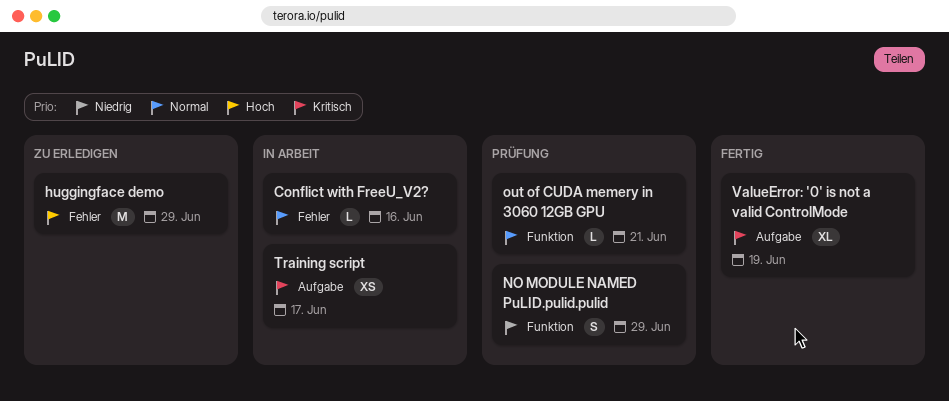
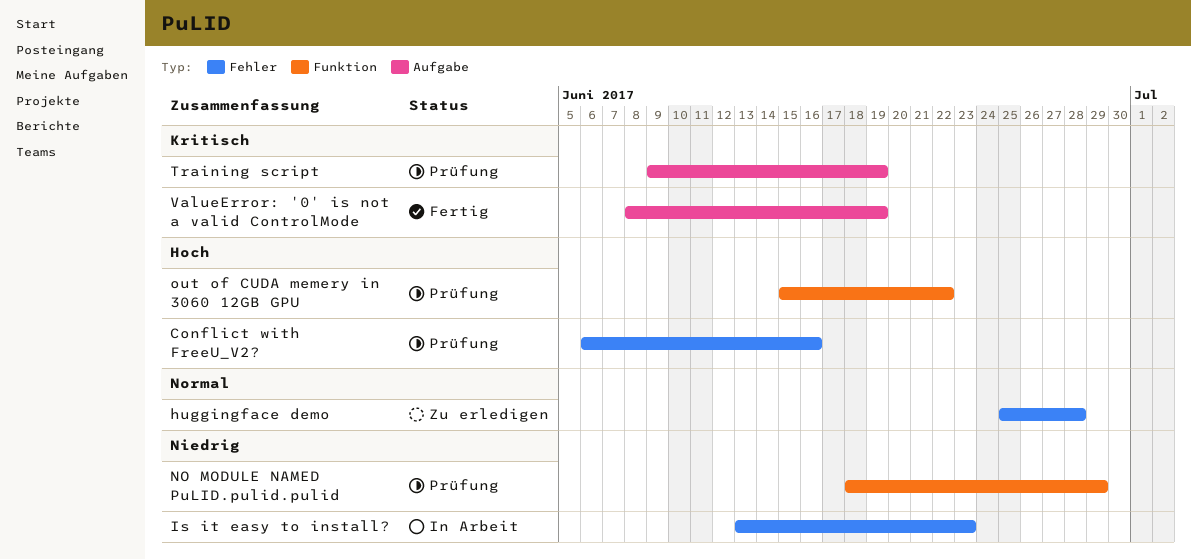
Conflict with FreeU_V2?, status: In Arbeit -> Prüfung
Conflict with FreeU_V2?, priority: Normal -> Hoch
huggingface demo, priority: Hoch -> Normal
huggingface demo, due: Jun 29 -> Jun 28
Is it easy to install?: none -> present
out of CUDA memery in 3060 12GB GPU, priority: Normal -> Hoch
out of CUDA memery in 3060 12GB GPU, due: Jun 21 -> Jun 22
Training script, status: In Arbeit -> Prüfung
Training script, due: Jun 17 -> Jun 19

